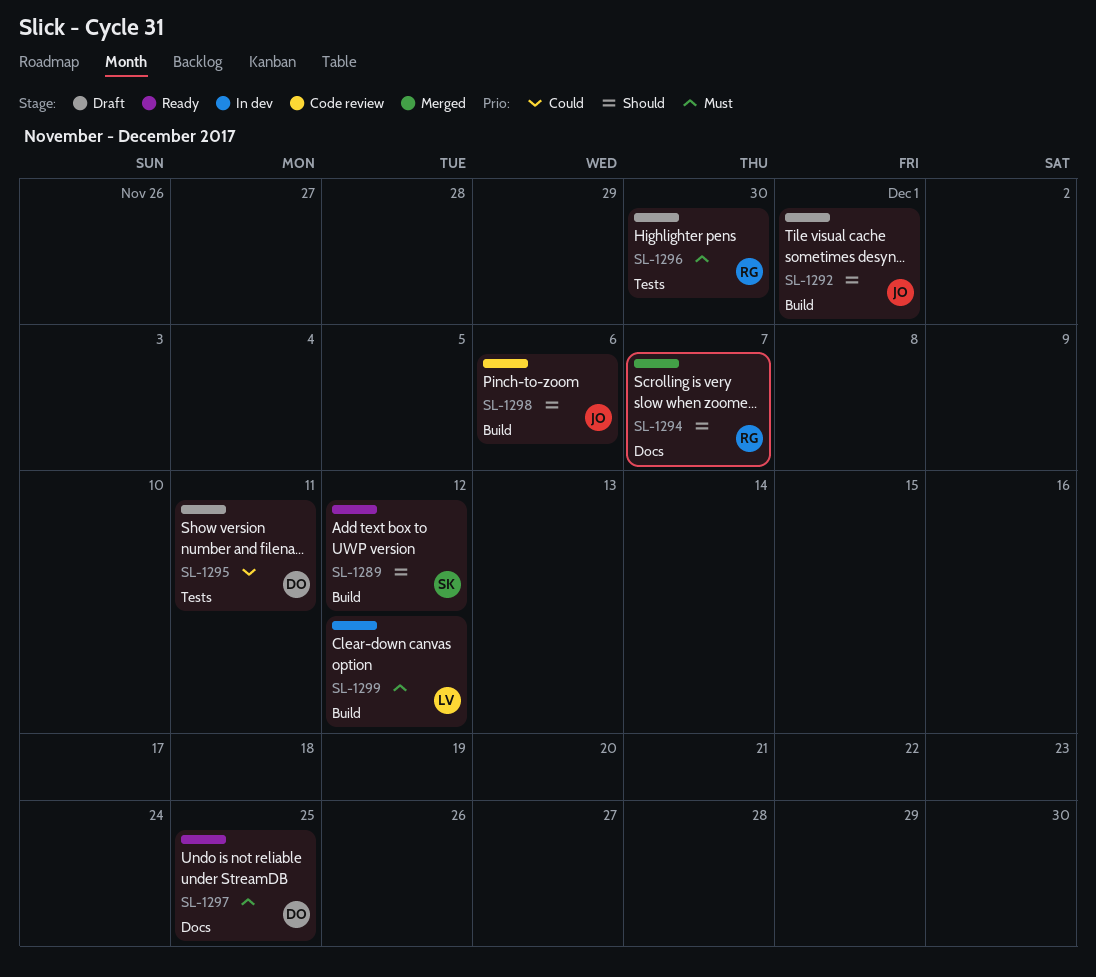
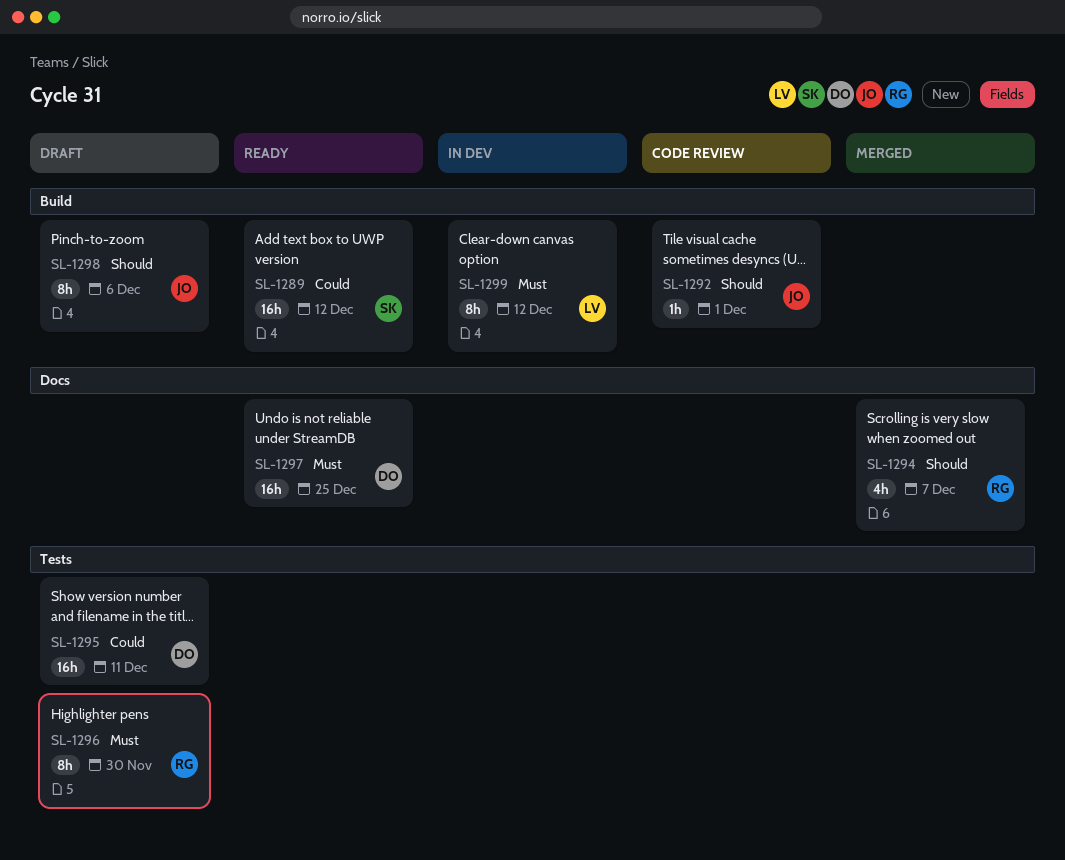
SL-1289, priority: Should -> Could
SL-1292, status: Draft -> Code review
SL-1298, status: Code review -> Draft

